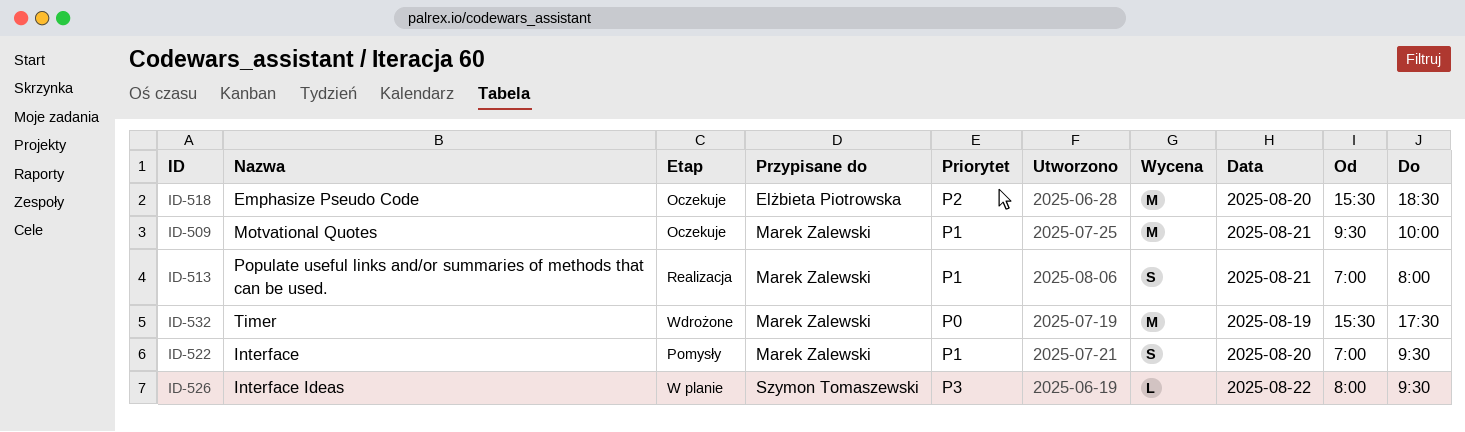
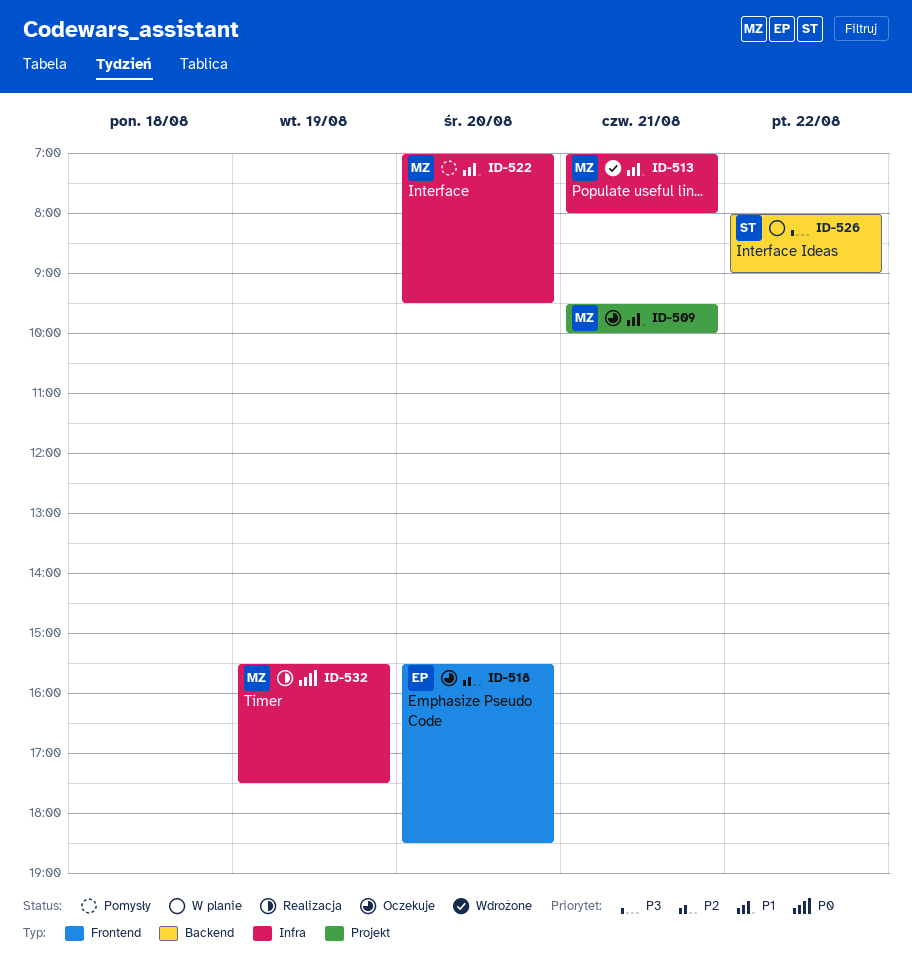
ID-513, status: Realizacja -> Wdrożone
ID-526, ends: 09:30 -> 09:00
ID-532, status: Wdrożone -> Realizacja

